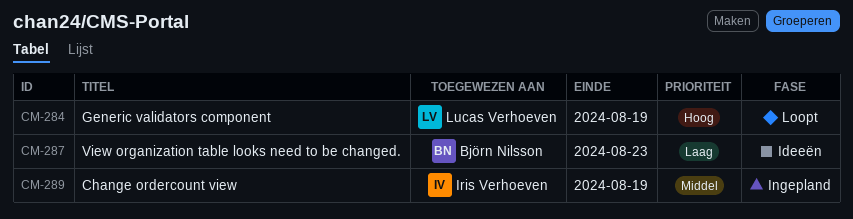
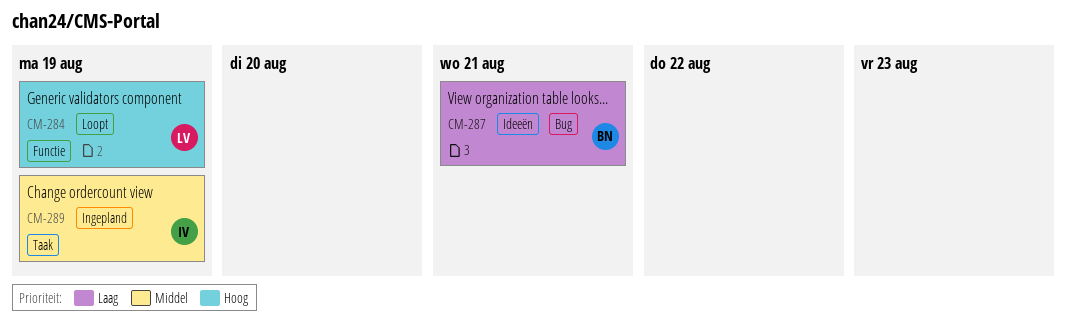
CM-287, due: Aug 23 -> Aug 21

